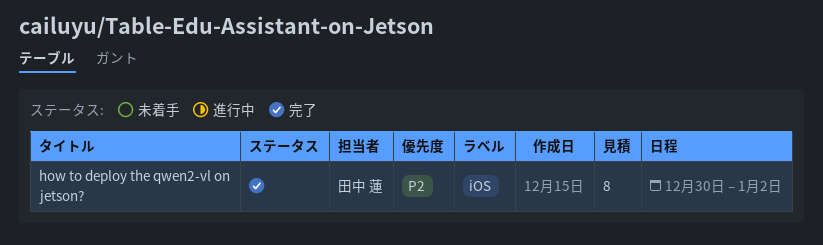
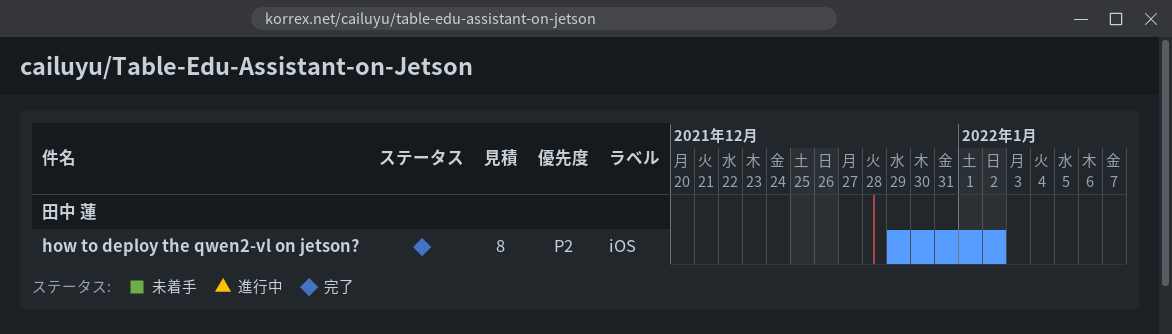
how to deploy the qwen2-vl on jetson?, start: Dec 30 -> Dec 29

